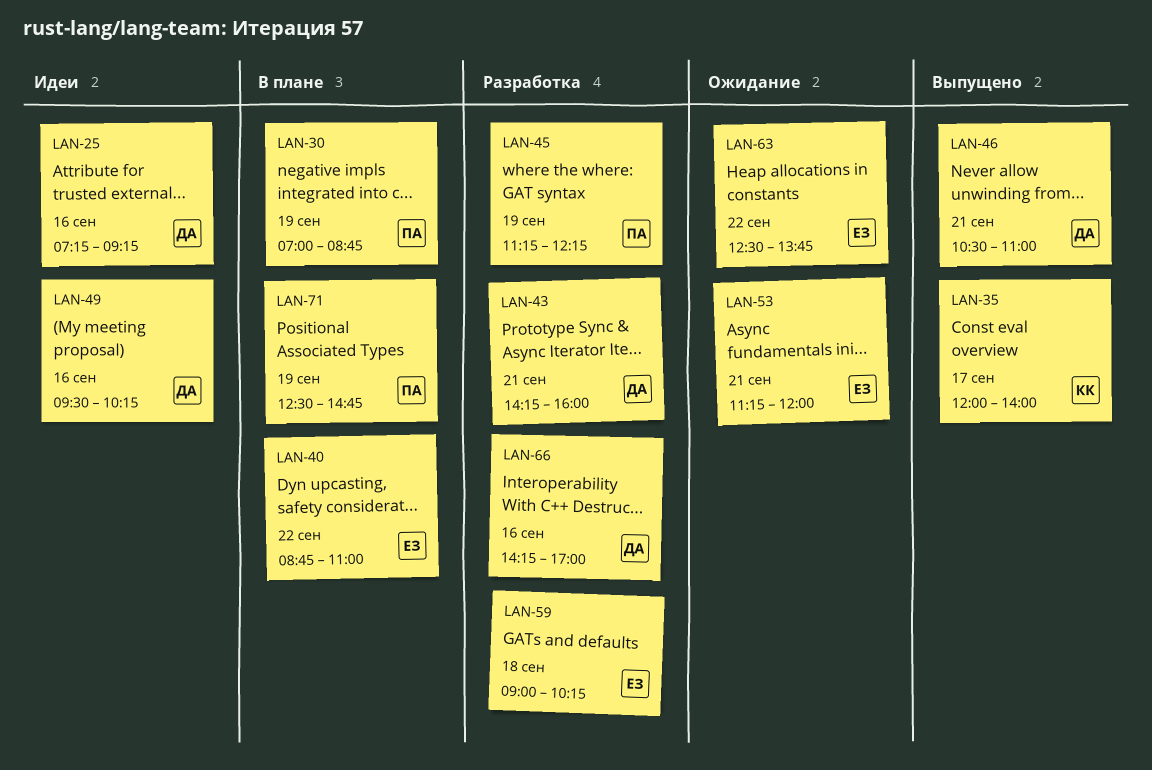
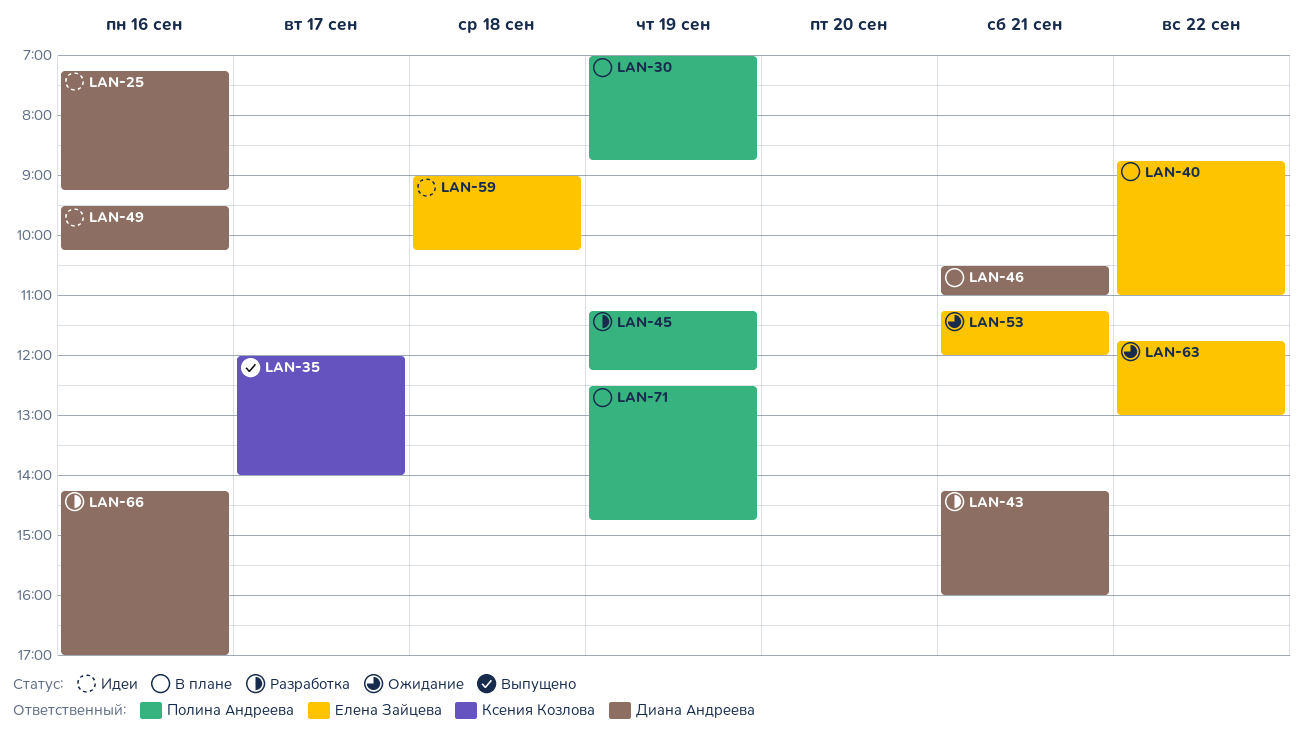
LAN-46, status: Выпущено -> В плане
LAN-59, status: Разработка -> Идеи
LAN-63, begins: 12:30 -> 11:45
LAN-63, ends: 13:45 -> 13:00

